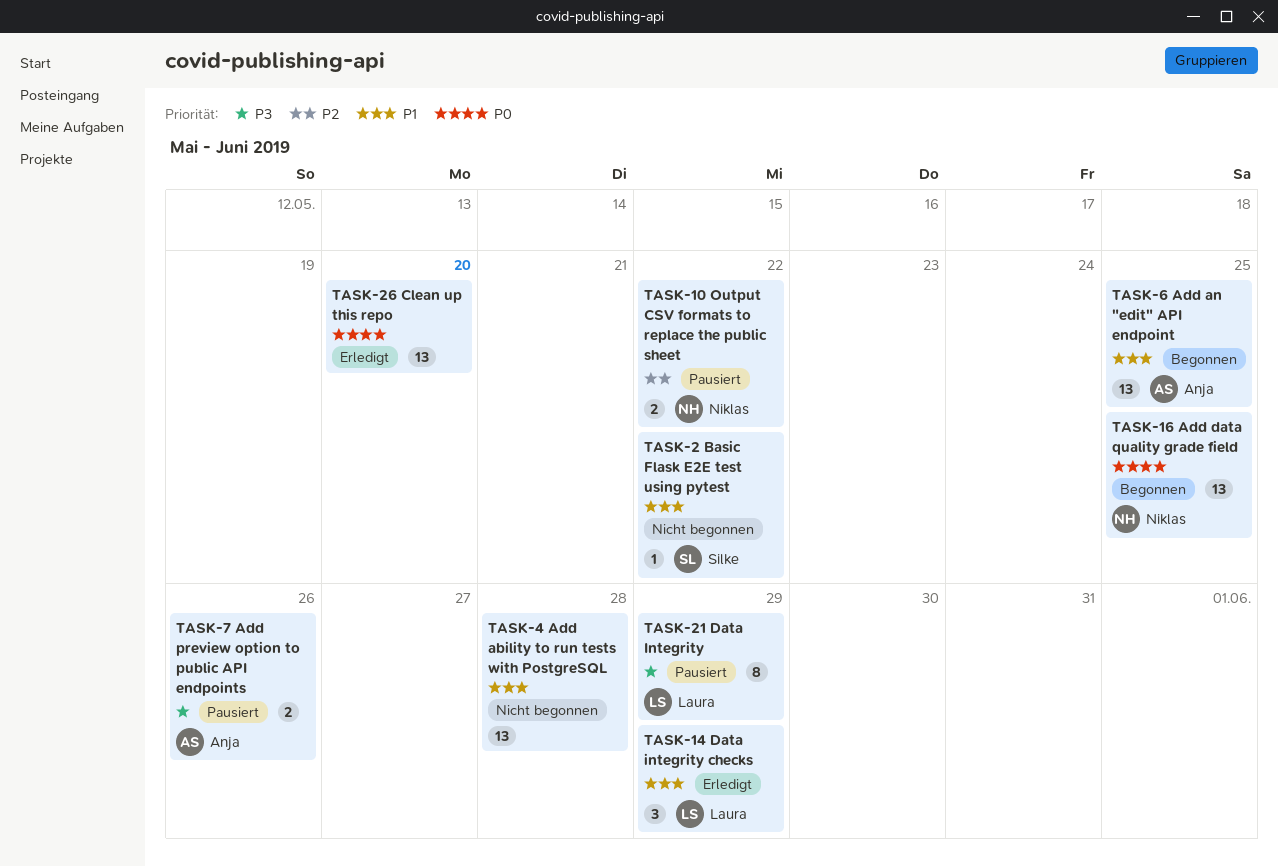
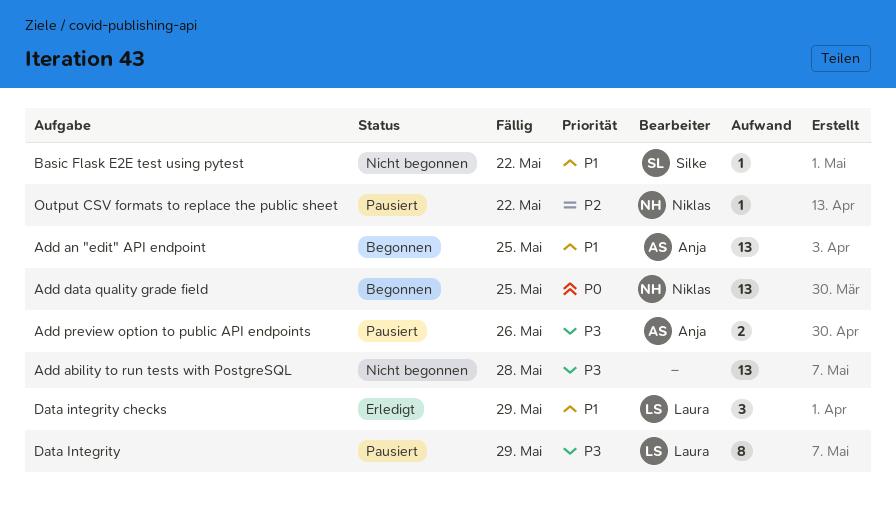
Add ability to run tests with PostgreSQL, priority: P1 -> P3
Clean up this repo: present -> none
Output CSV formats to replace the public sheet, estimate: 2 -> 1

